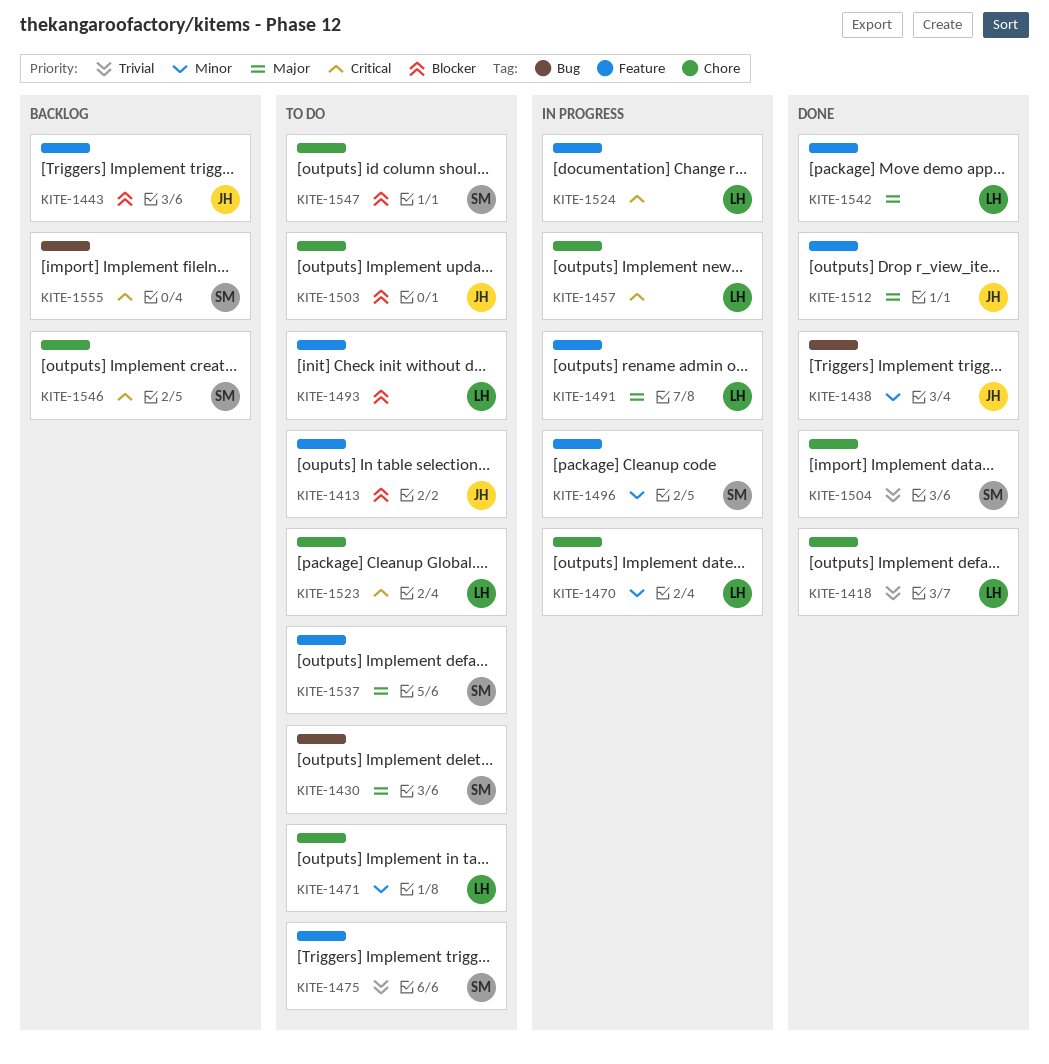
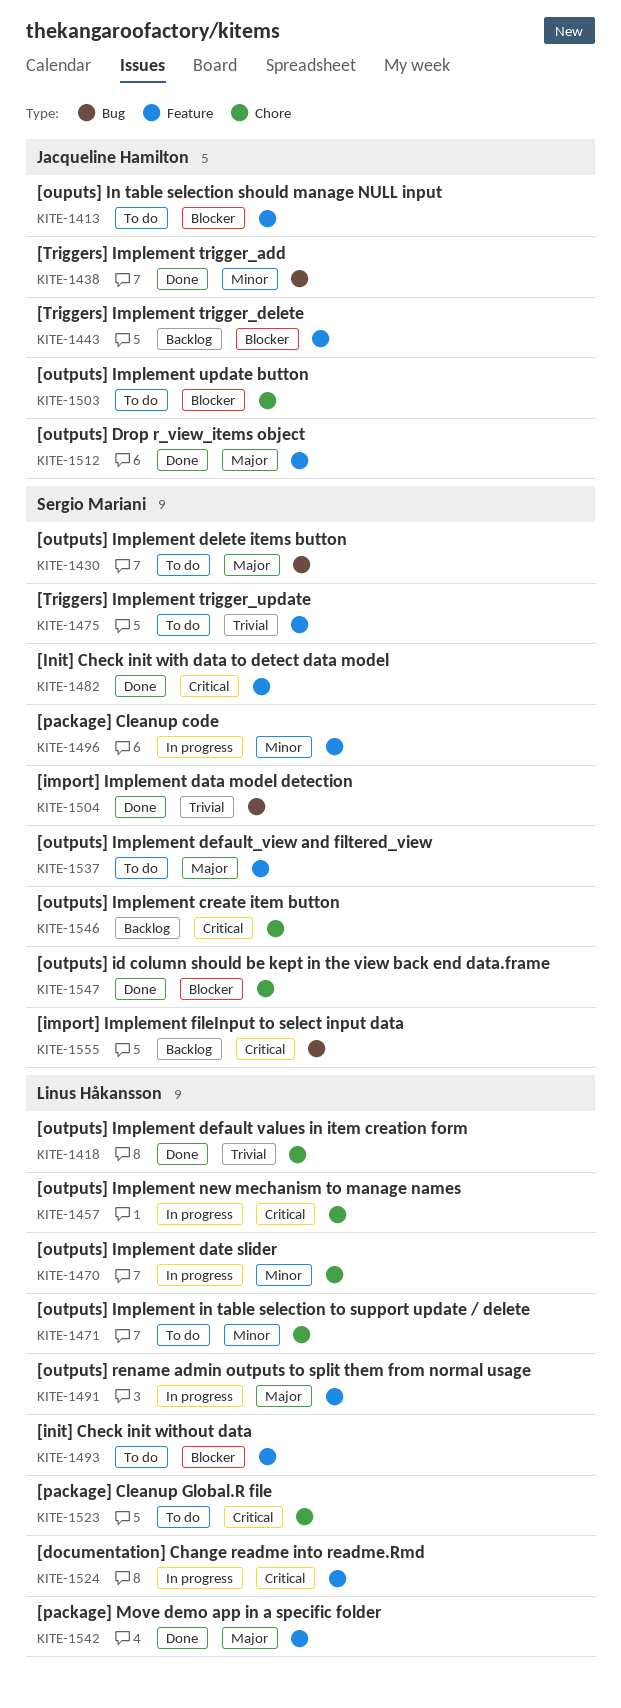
KITE-1482: none -> present
KITE-1504, label: Chore -> Bug
KITE-1547, status: To do -> Done

